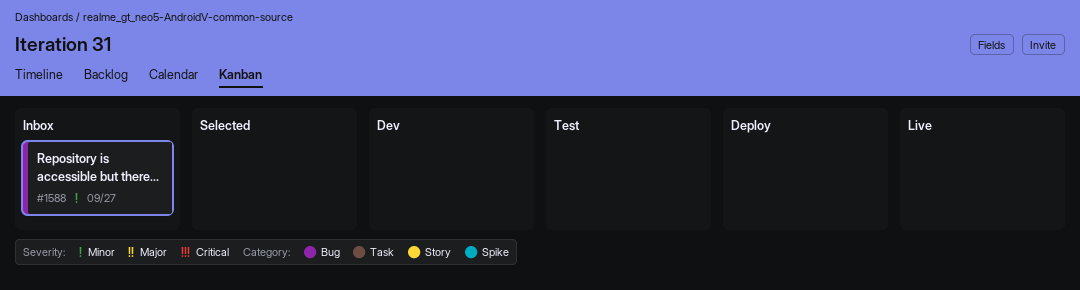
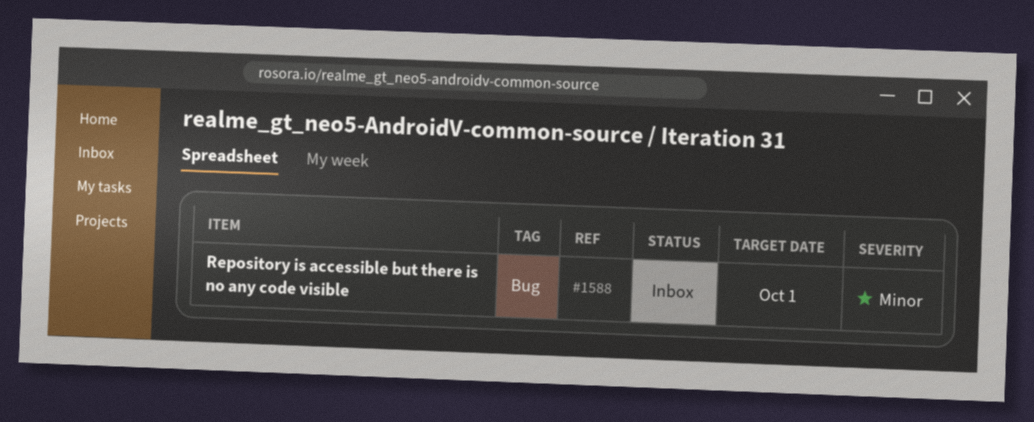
#1588, due: Sep 27 -> Oct 1

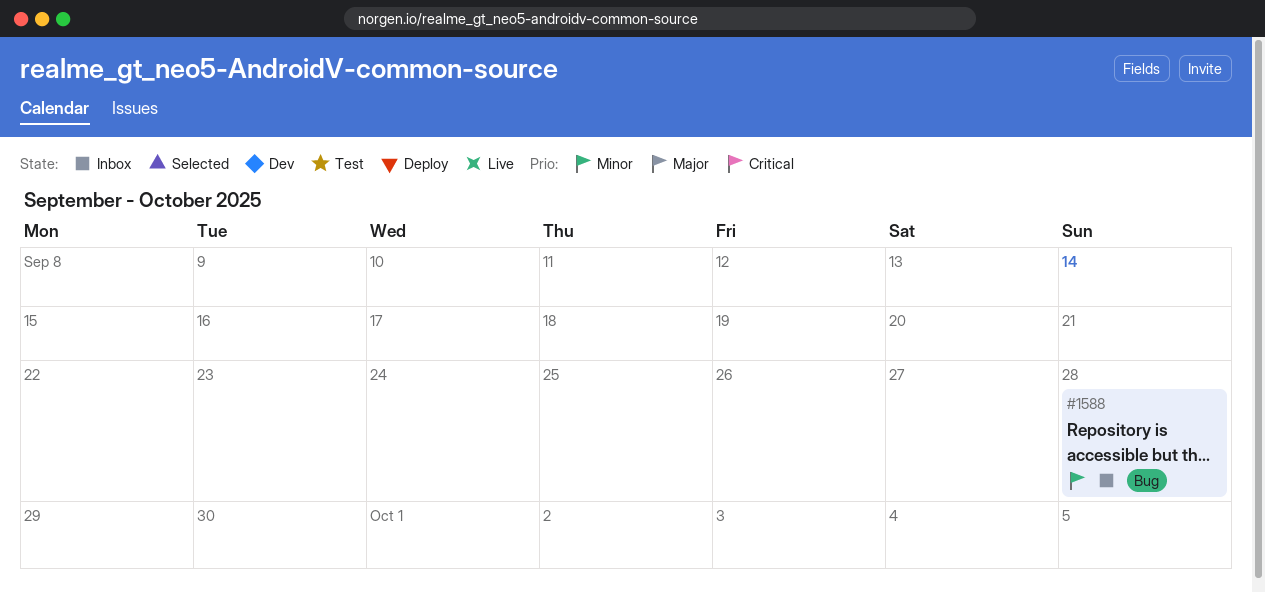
#1588, due: Oct 1 -> Sep 28

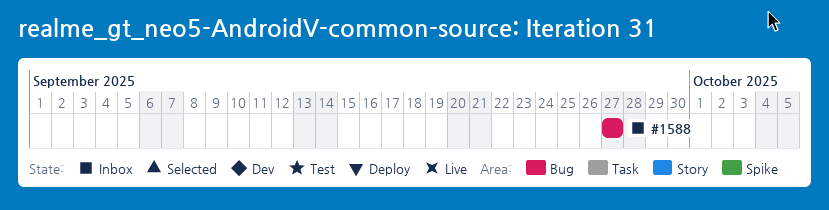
#1588, due: Sep 28 -> Sep 27

